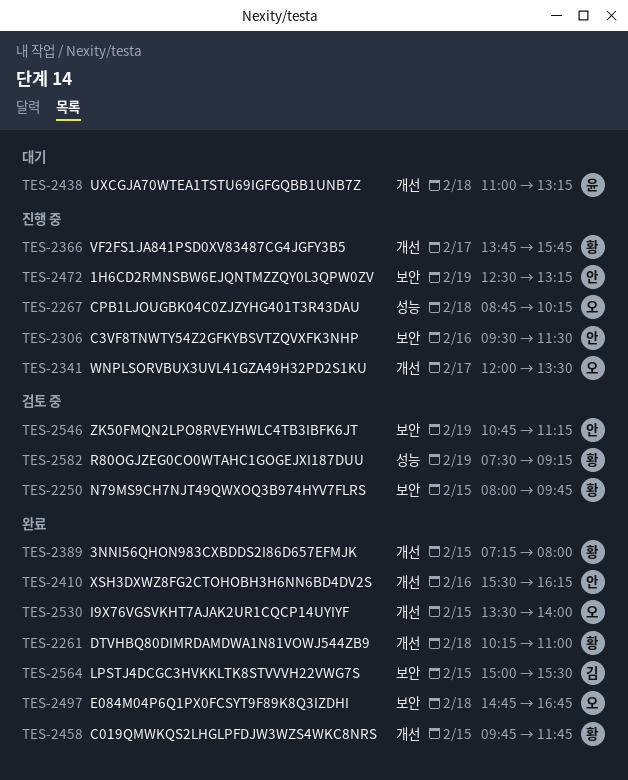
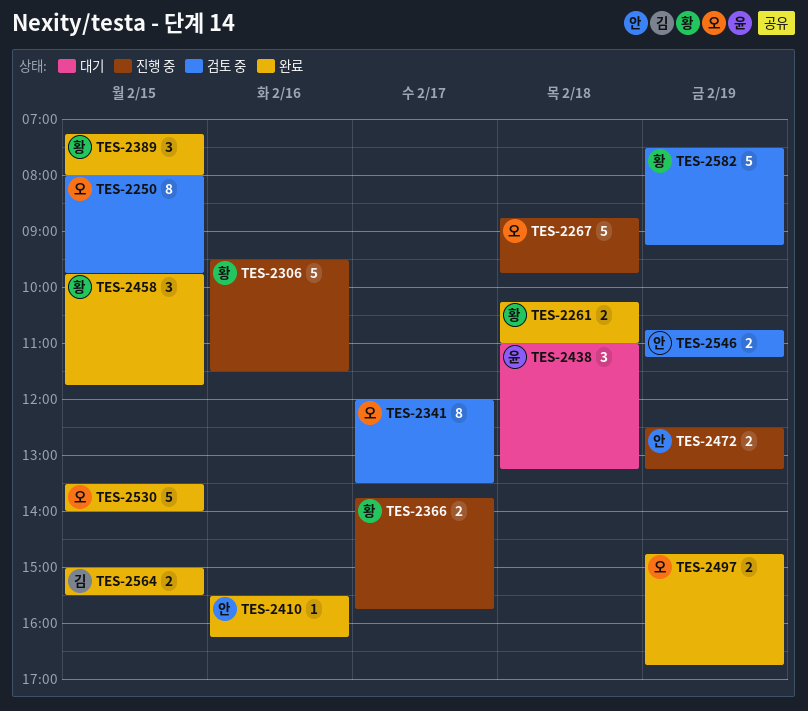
TES-2250, owner: 황 -> 오
TES-2267, ends: 10:15 -> 09:45
TES-2306, owner: 안 -> 황
TES-2341, status: 진행 중 -> 검토 중
TES-2497, day: Feb 18 -> Feb 19

